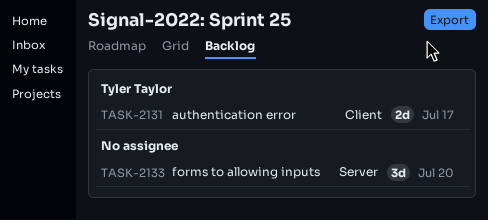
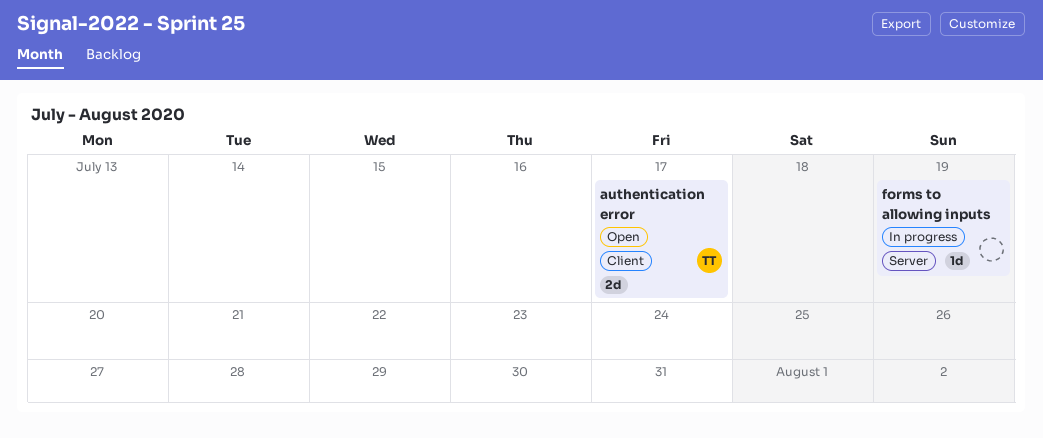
forms to allowing inputs, estimate: 3d -> 1d
forms to allowing inputs, due: Jul 20 -> Jul 19

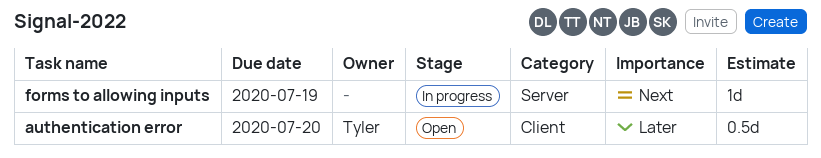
authentication error, estimate: 2d -> 0.5d
authentication error, due: Jul 17 -> Jul 20

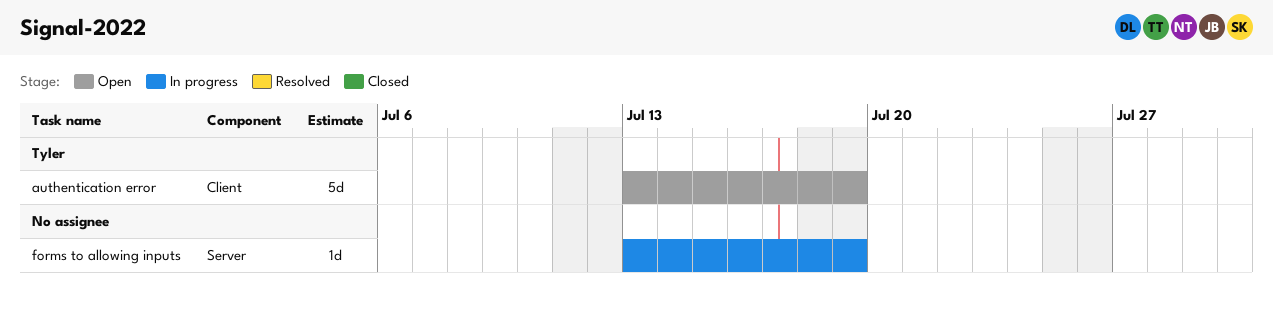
authentication error, estimate: 0.5d -> 5d
authentication error, due: Jul 20 -> Jul 19

